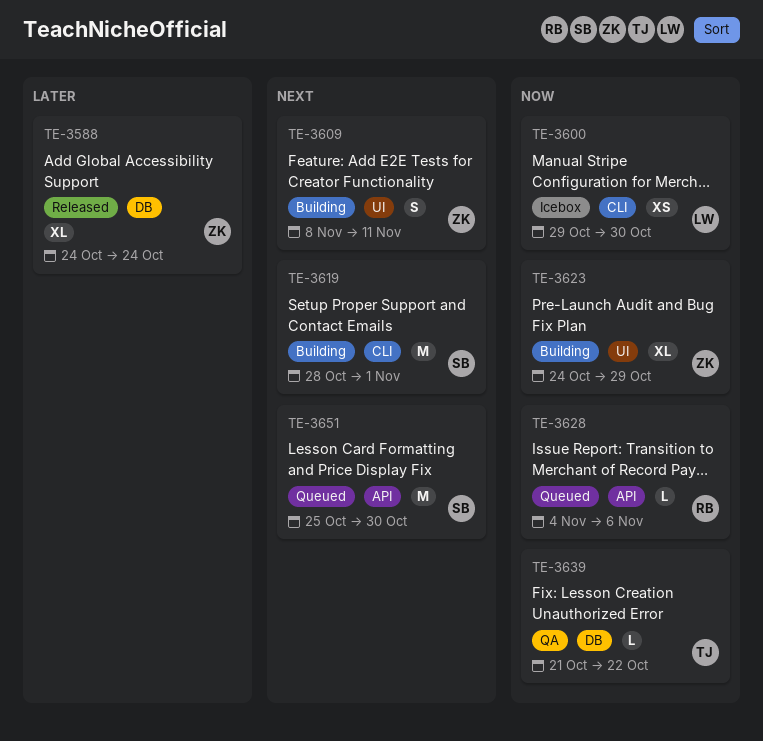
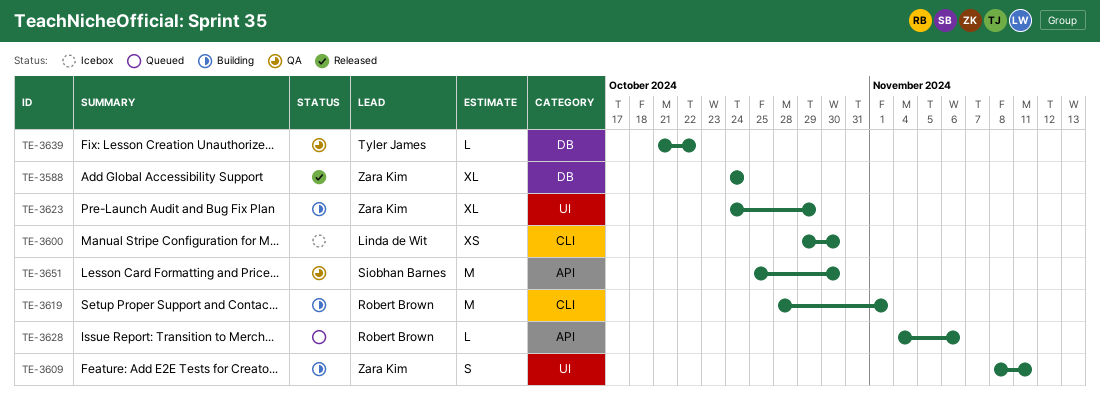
TE-3619, owner: Siobhan Barnes -> Robert Brown
TE-3651, status: Queued -> QA

